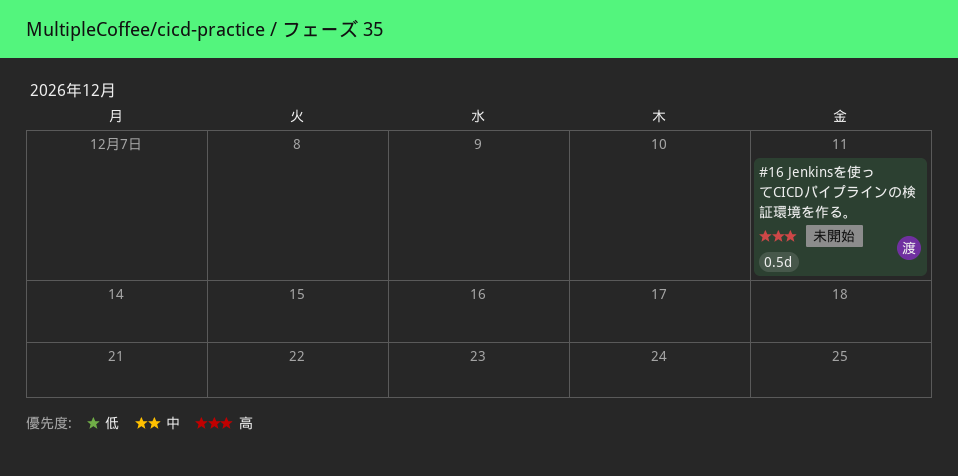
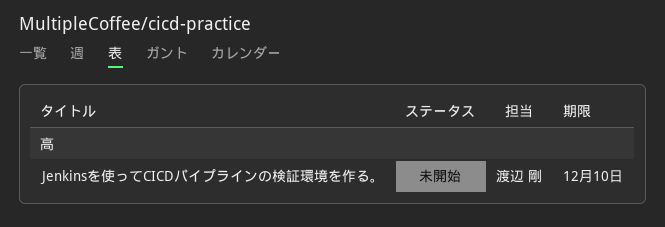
Jenkinsを使ってCICDパイプラインの検証環境を作る。, due: Dec 11 -> Dec 10

